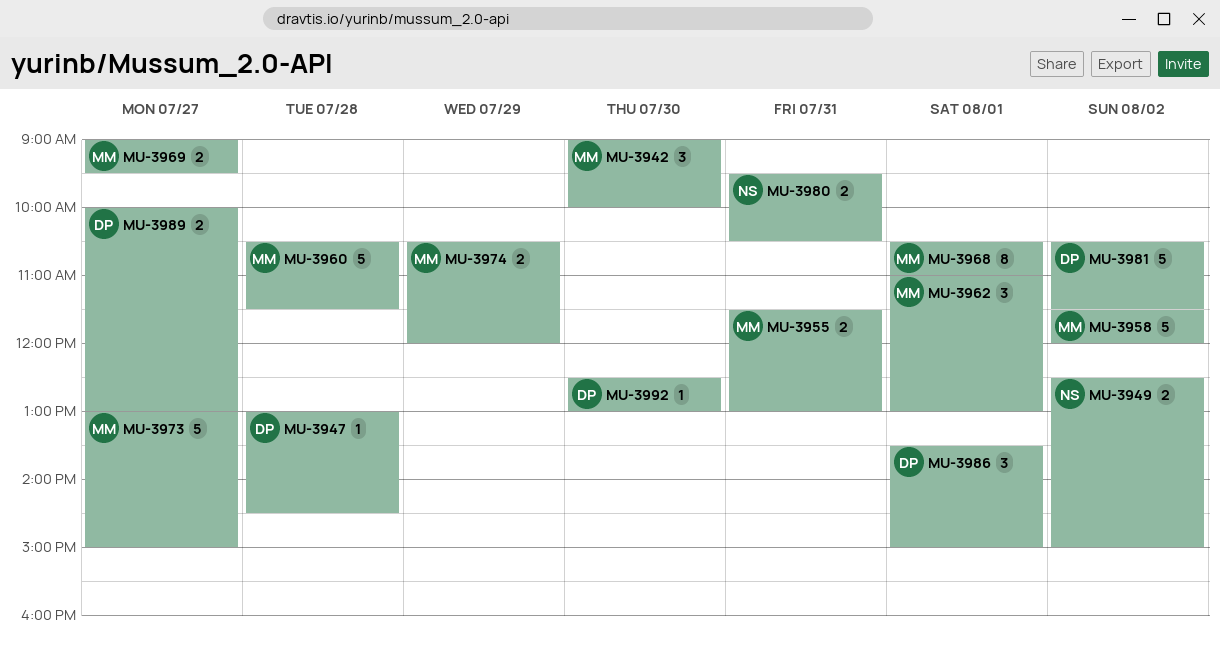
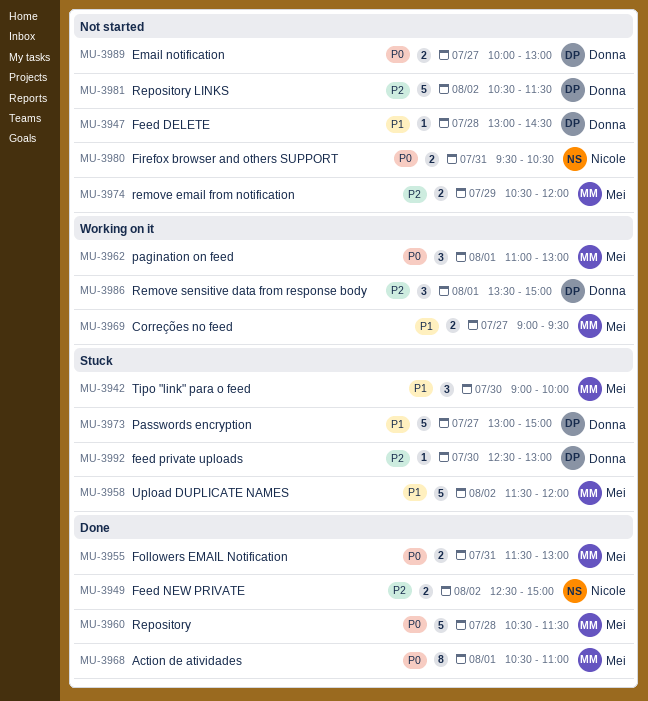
MU-3973, owner: Mei -> Donna

